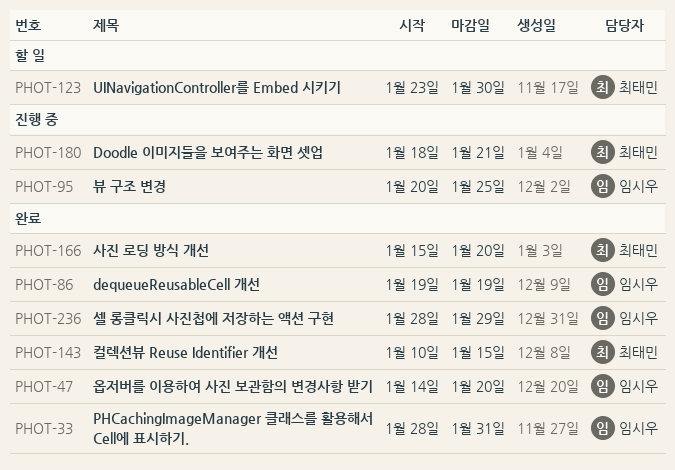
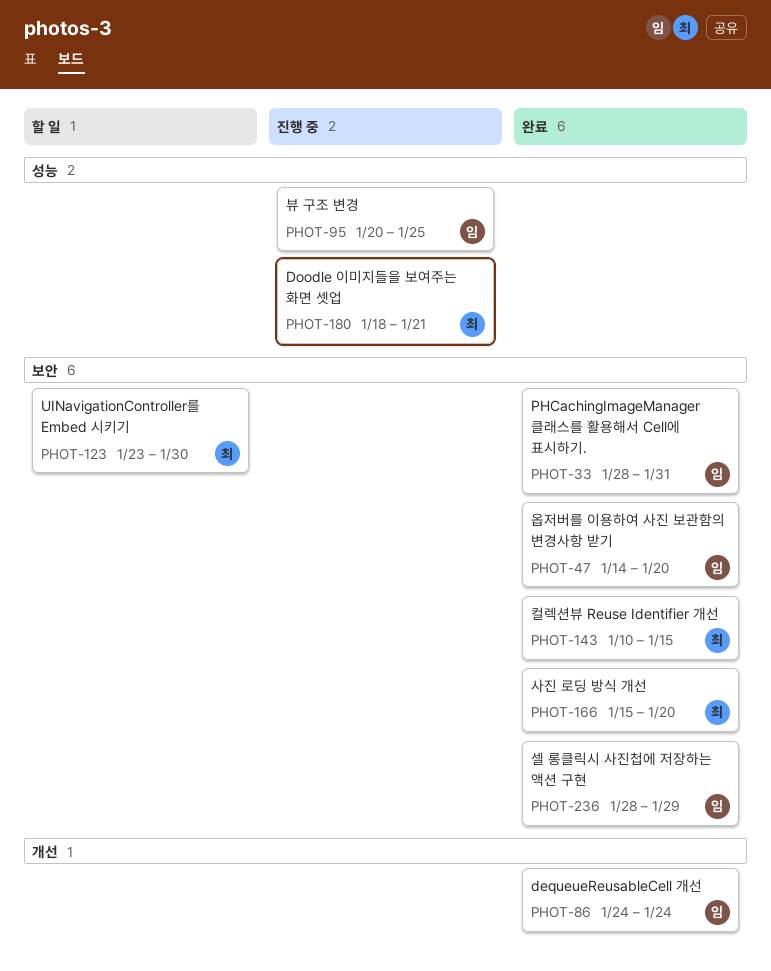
PHOT-86, start: Jan 19 -> Jan 24
PHOT-86, due: Jan 19 -> Jan 24

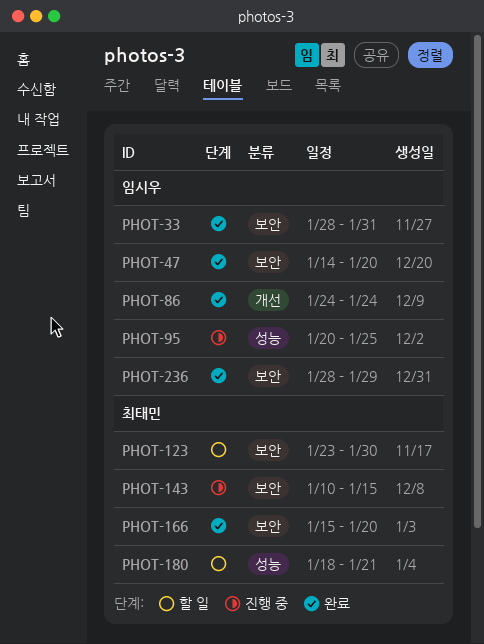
PHOT-143, status: 완료 -> 진행 중
PHOT-180, status: 진행 중 -> 할 일

